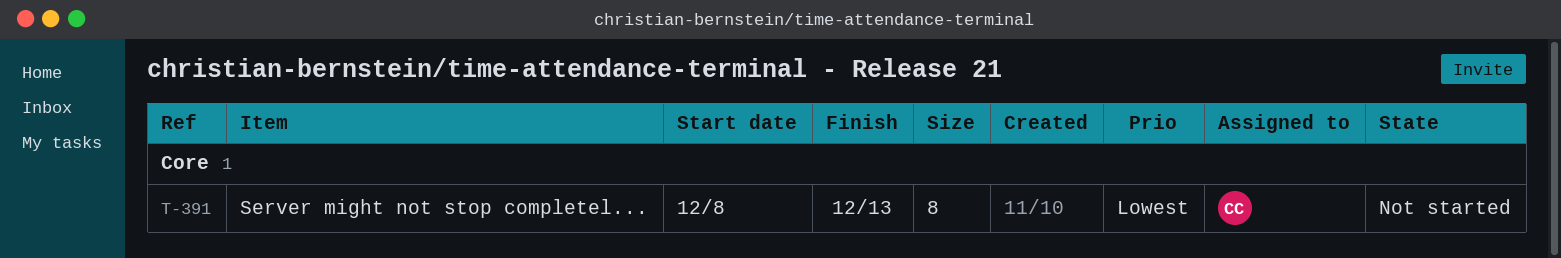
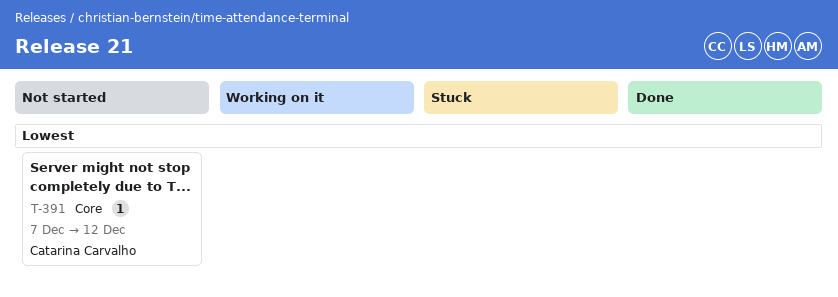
T-391, estimate: 8 -> 1
T-391, start: Dec 8 -> Dec 7
T-391, due: Dec 13 -> Dec 12

